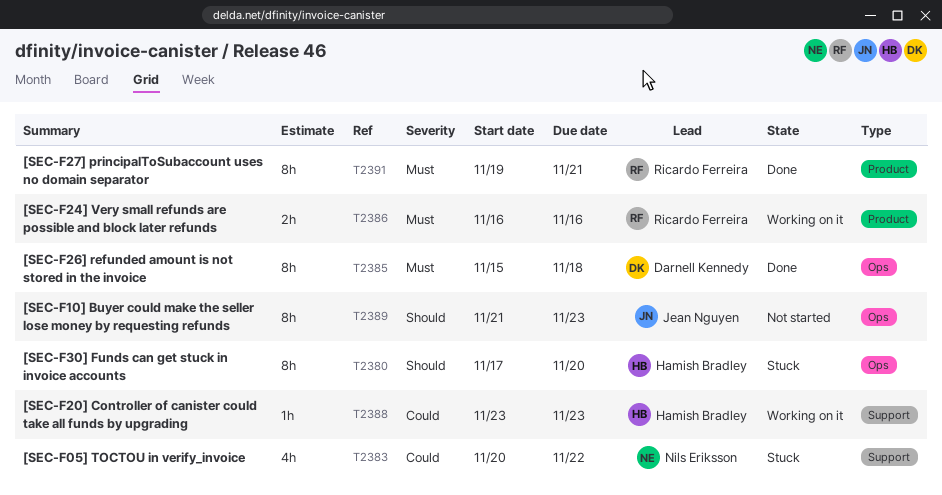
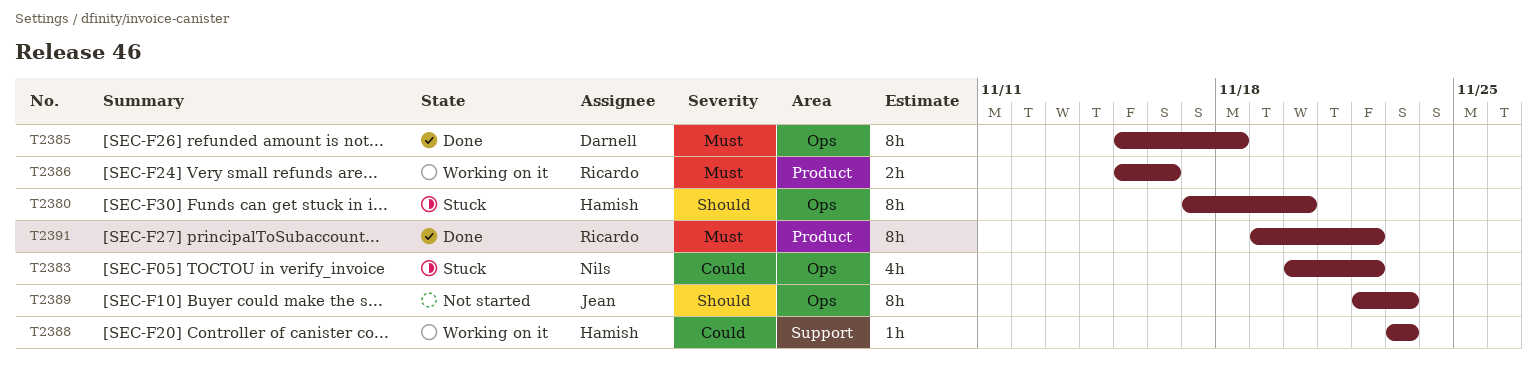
T2383, label: Support -> Ops
T2386, start: Nov 16 -> Nov 15
T2389, start: Nov 21 -> Nov 22
T2391, due: Nov 21 -> Nov 22

